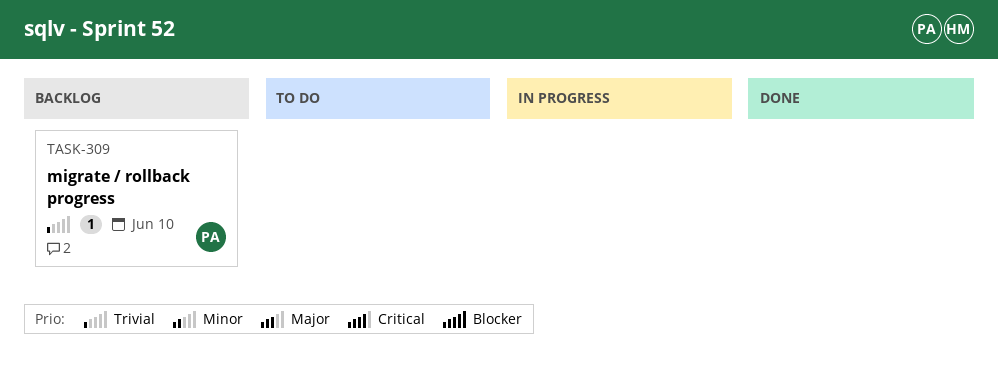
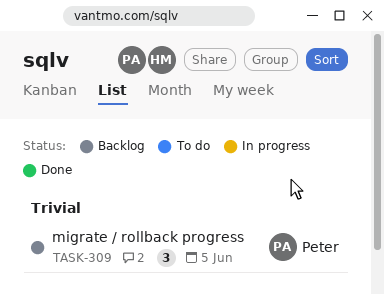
TASK-309, estimate: 1 -> 3
TASK-309, due: Jun 10 -> Jun 5

